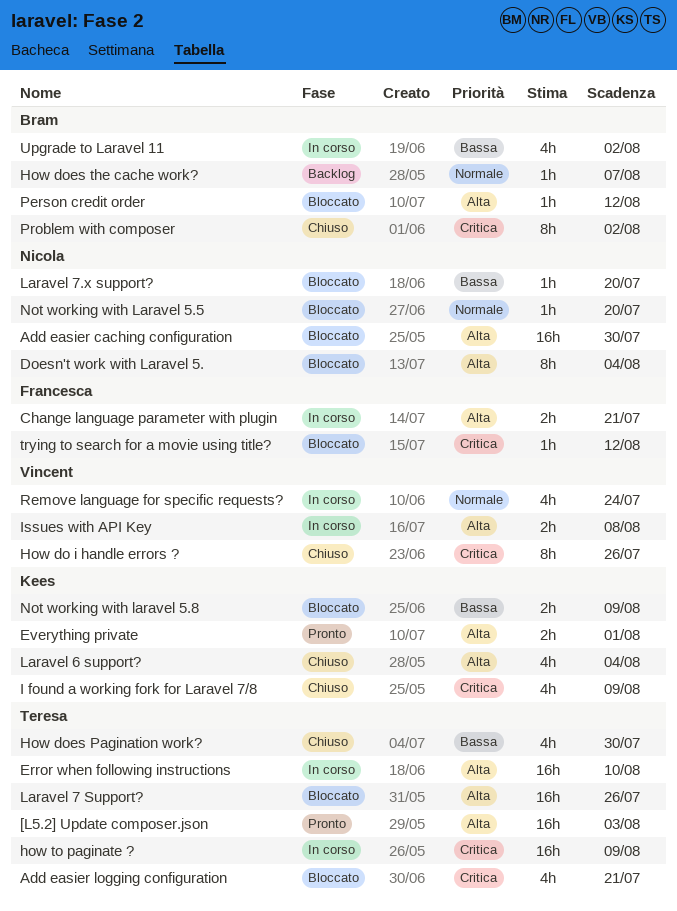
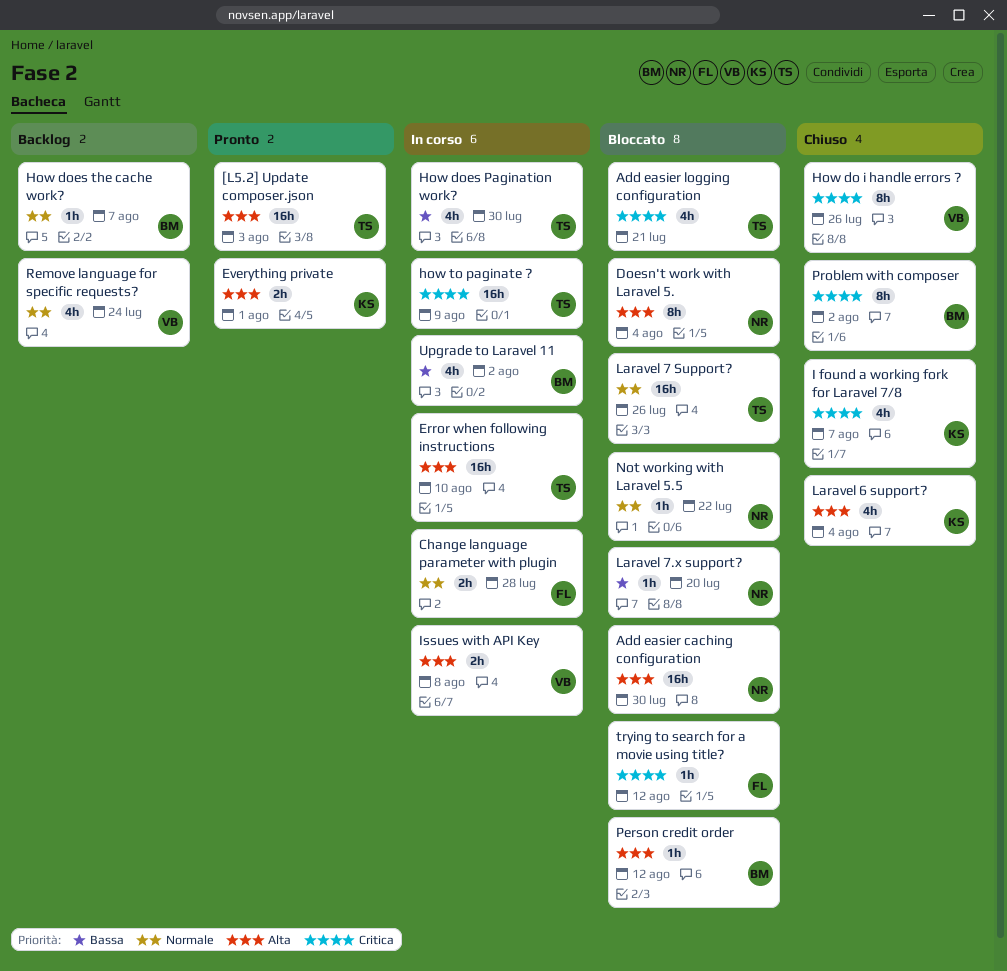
Change language parameter with plugin, priority: Alta -> Normale
Change language parameter with plugin, due: Jul 21 -> Jul 28
How does Pagination work?, status: Chiuso -> In corso
I found a working fork for Laravel 7/8, due: Aug 9 -> Aug 7
Laravel 7 Support?, priority: Alta -> Normale
Not working with Laravel 5.5, due: Jul 20 -> Jul 22
Not working with laravel 5.8: present -> none
Remove language for specific requests?, status: In corso -> Backlog

